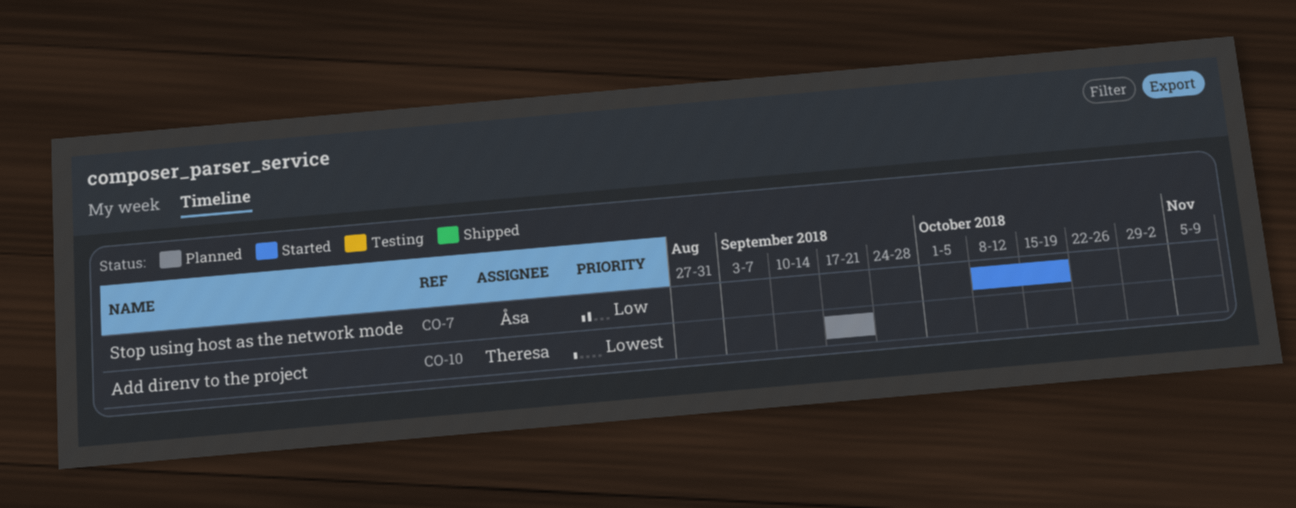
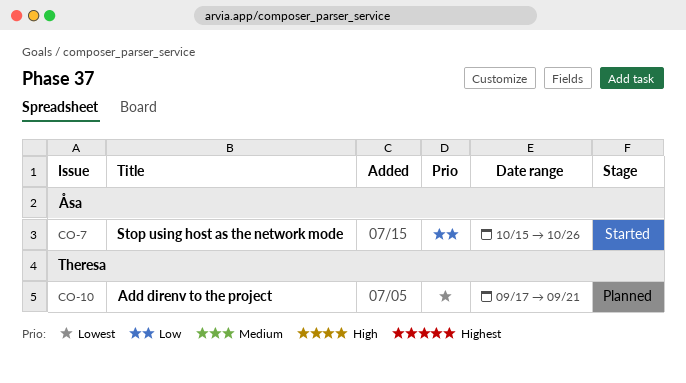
CO-7, start: Oct 8 -> Oct 15
CO-7, due: Oct 19 -> Oct 26

